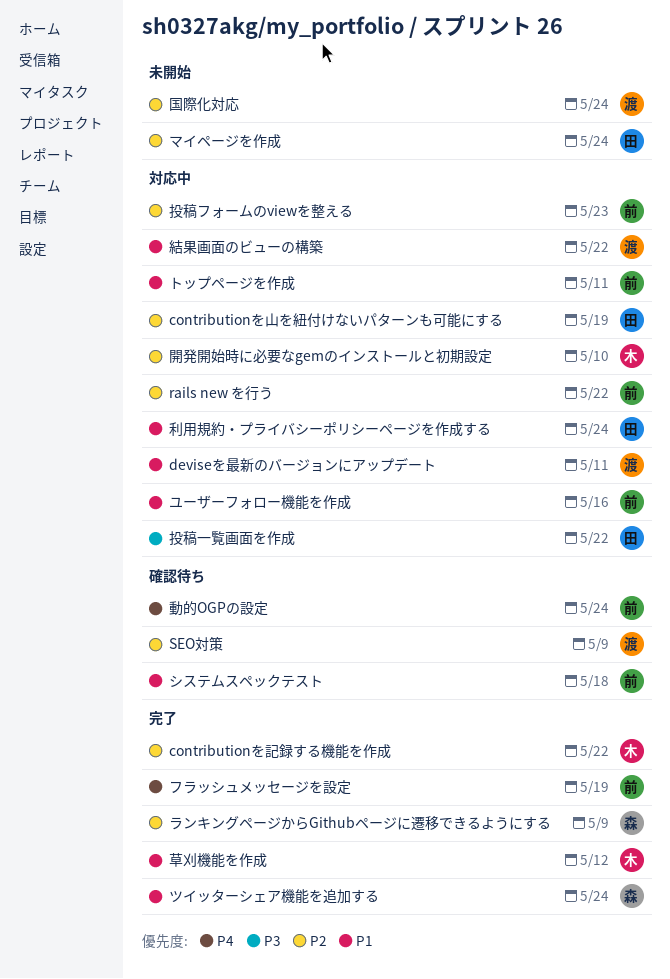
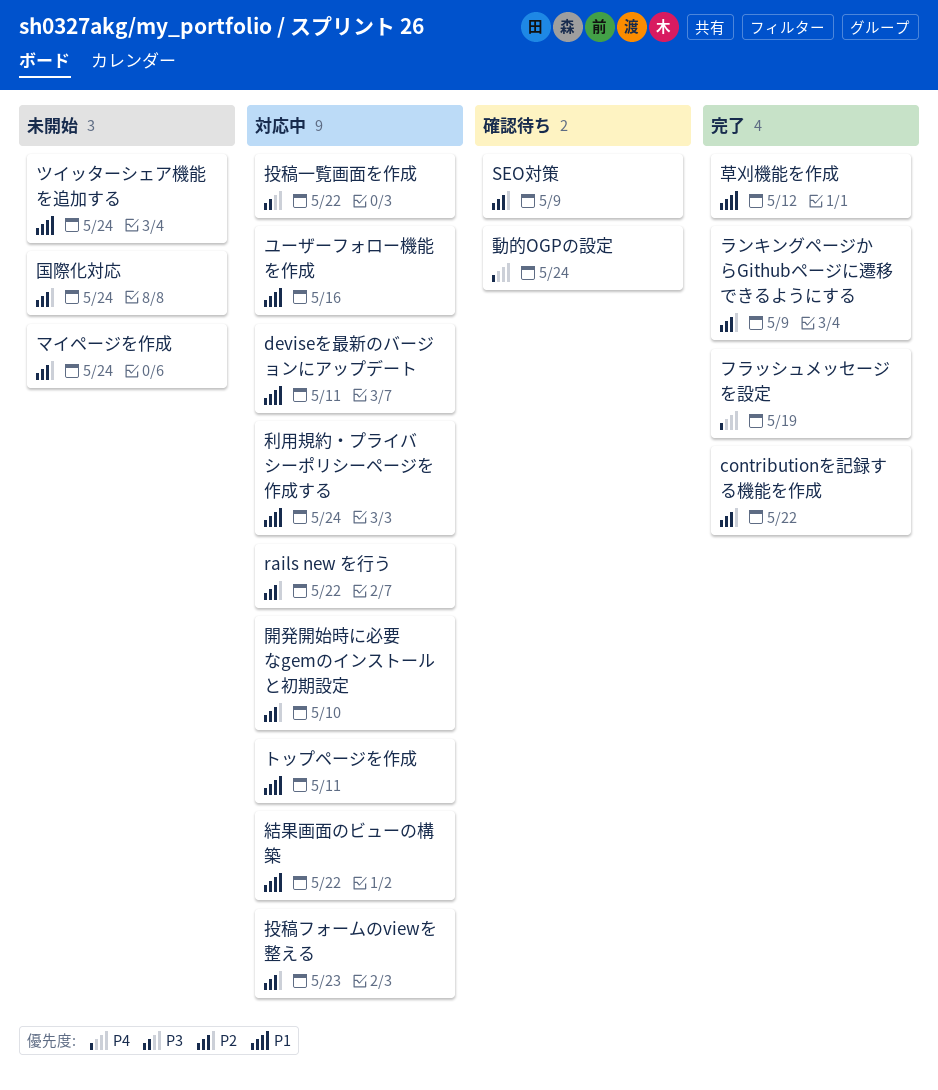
contributionを山を紐付けないパターンも可能にする: present -> none
システムスペックテスト: present -> none
ツイッターシェア機能を追加する, status: 完了 -> 未開始

